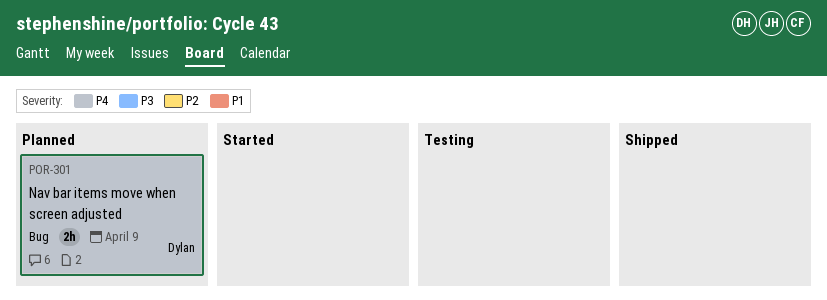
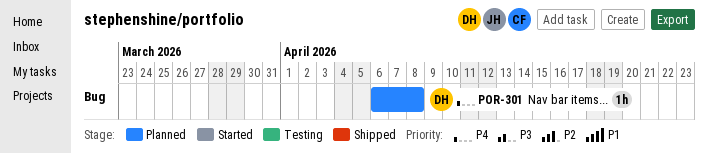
POR-301, estimate: 2h -> 1h
POR-301, due: Apr 9 -> Apr 8

